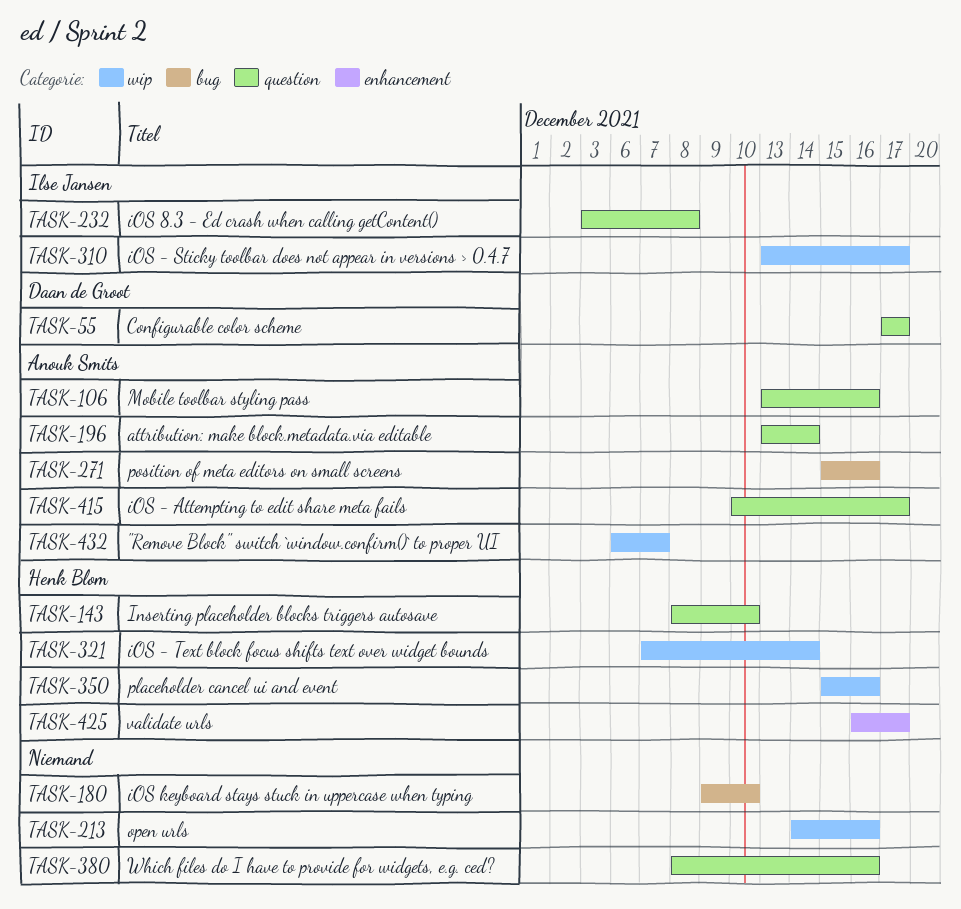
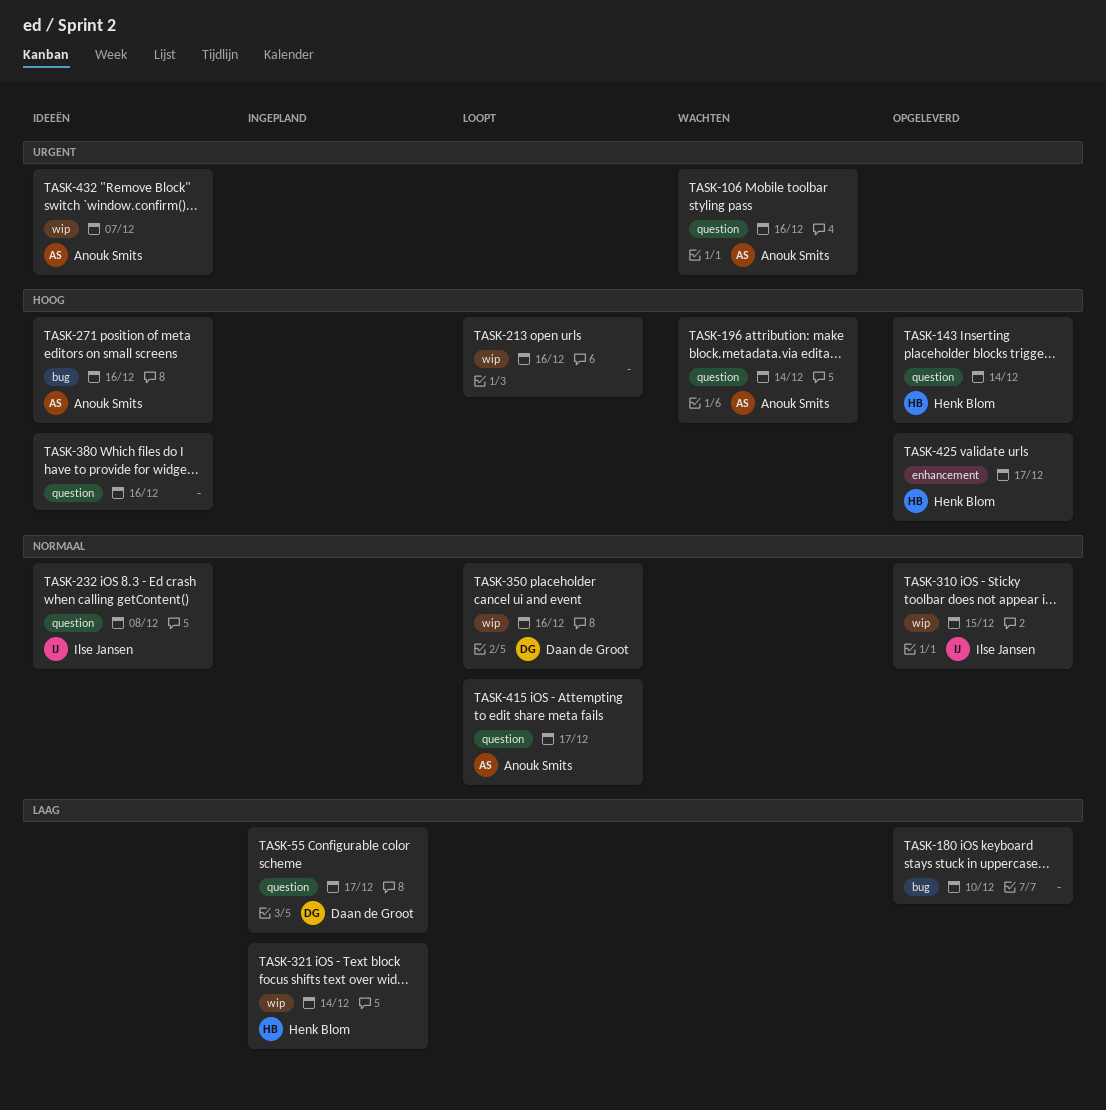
TASK-143, due: Dec 10 -> Dec 14
TASK-310, due: Dec 17 -> Dec 15
TASK-350, owner: Henk Blom -> Daan de Groot

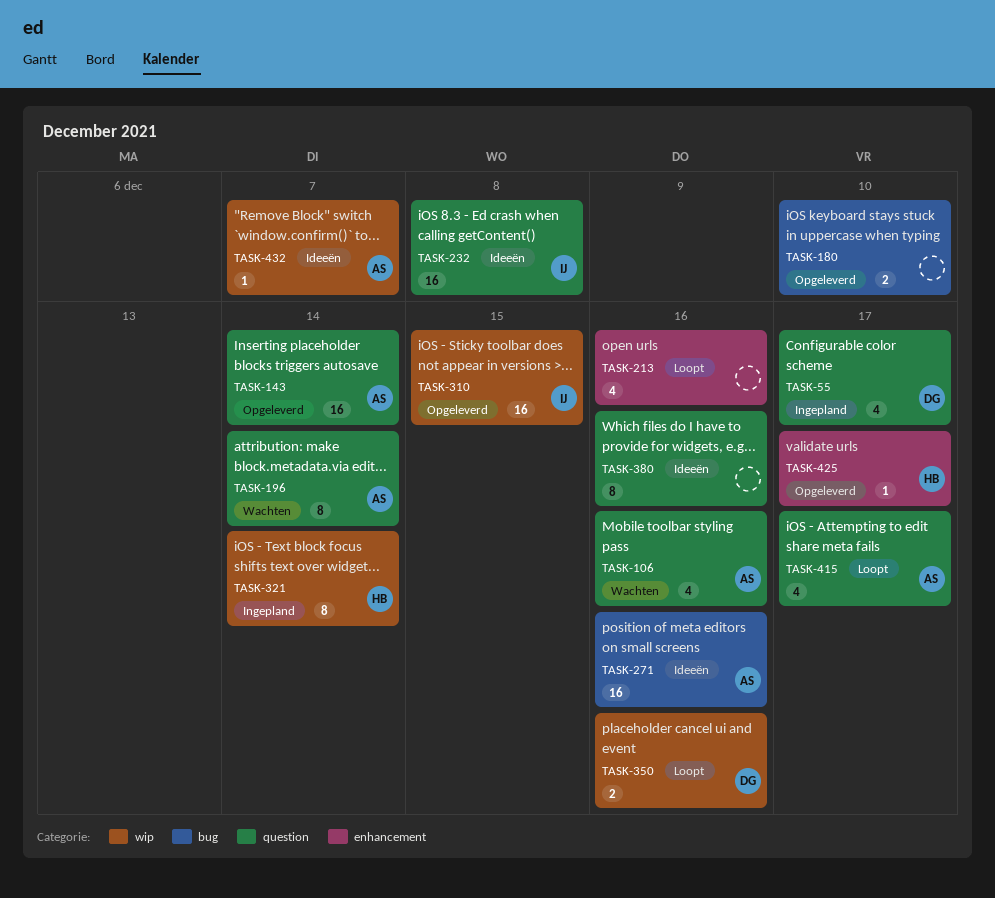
TASK-143, owner: Henk Blom -> Anouk Smits
TASK-213, label: wip -> enhancement

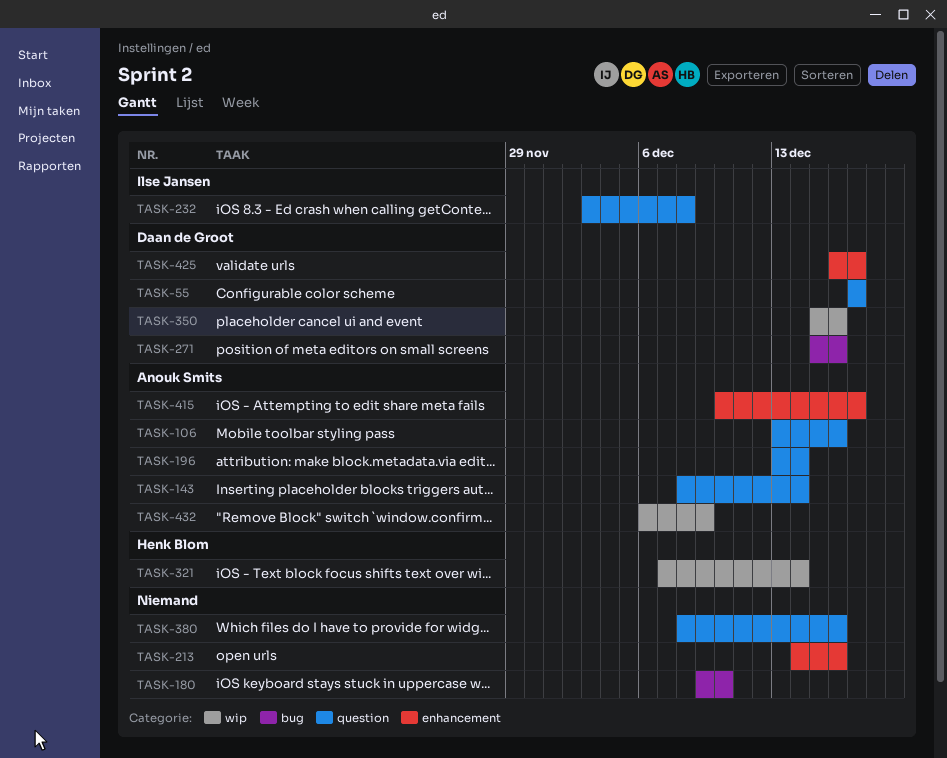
TASK-271, owner: Anouk Smits -> Daan de Groot
TASK-310: present -> none
TASK-415, label: question -> enhancement
TASK-425, owner: Henk Blom -> Daan de Groot
TASK-432, due: Dec 7 -> Dec 9

